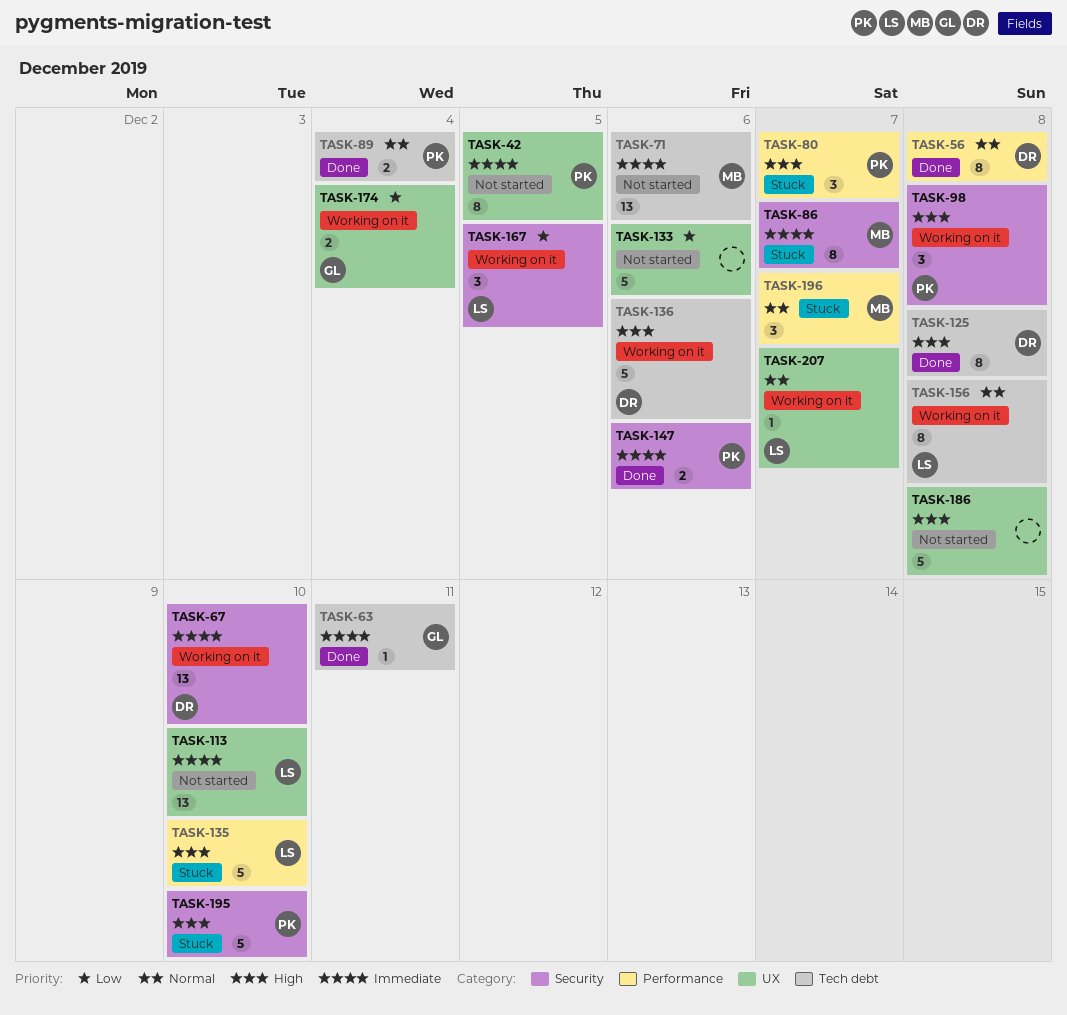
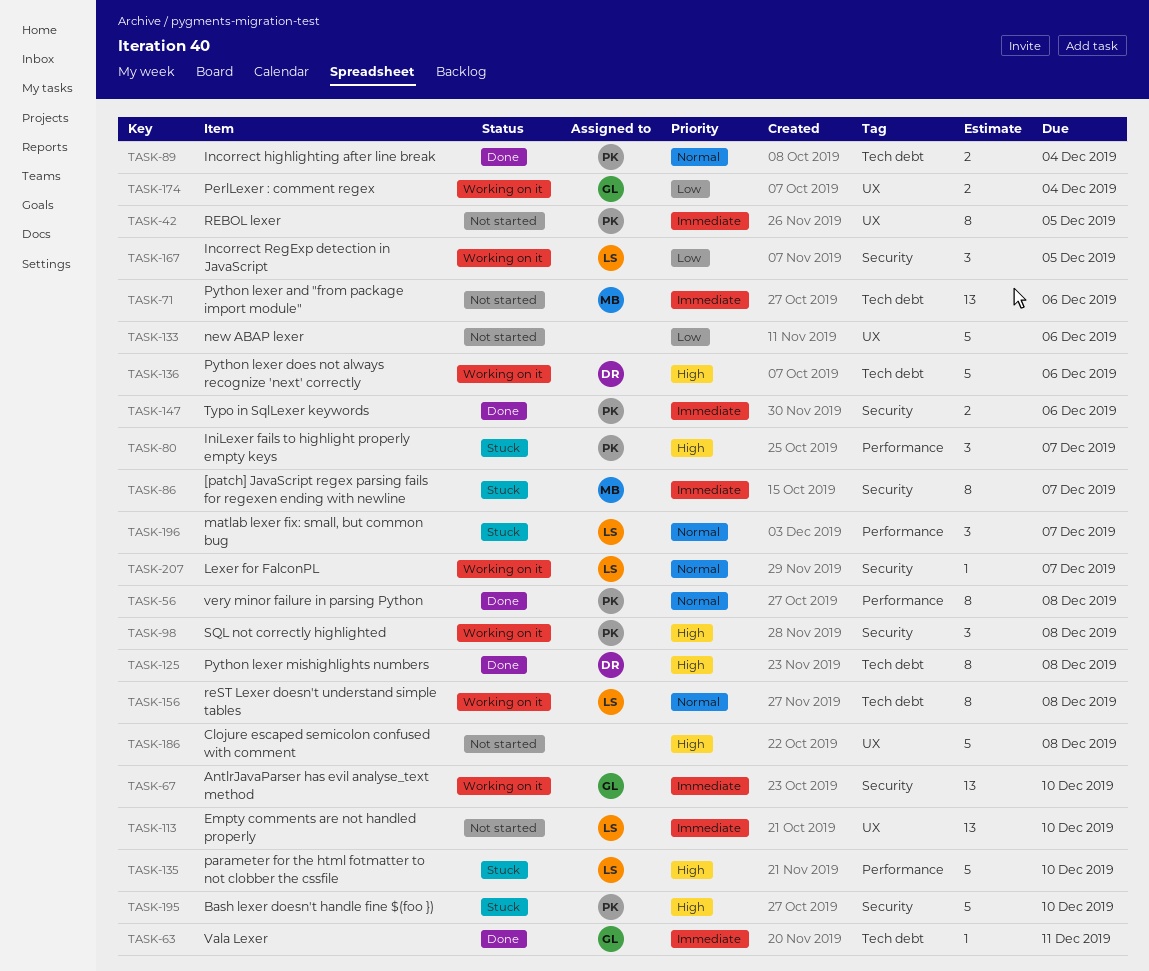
TASK-56, owner: DR -> PK
TASK-67, owner: DR -> GL
TASK-196, owner: MB -> LS
TASK-207, label: UX -> Security

